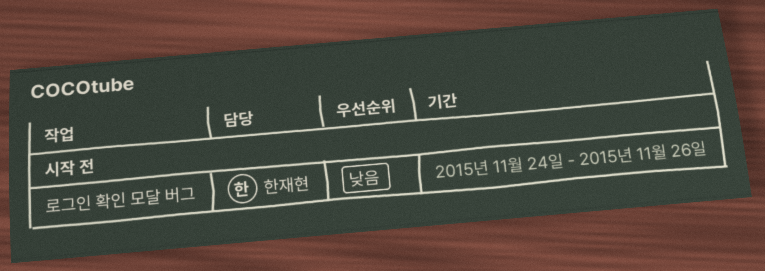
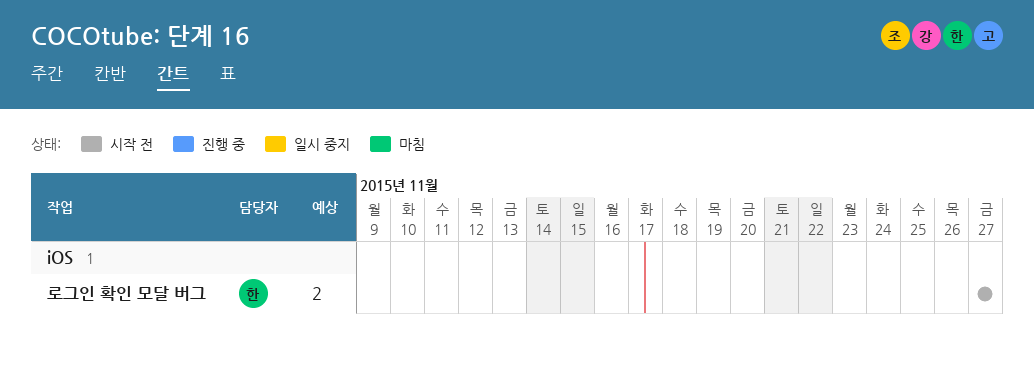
로그인 확인 모달 버그, start: Nov 24 -> Nov 27
로그인 확인 모달 버그, due: Nov 26 -> Nov 27

